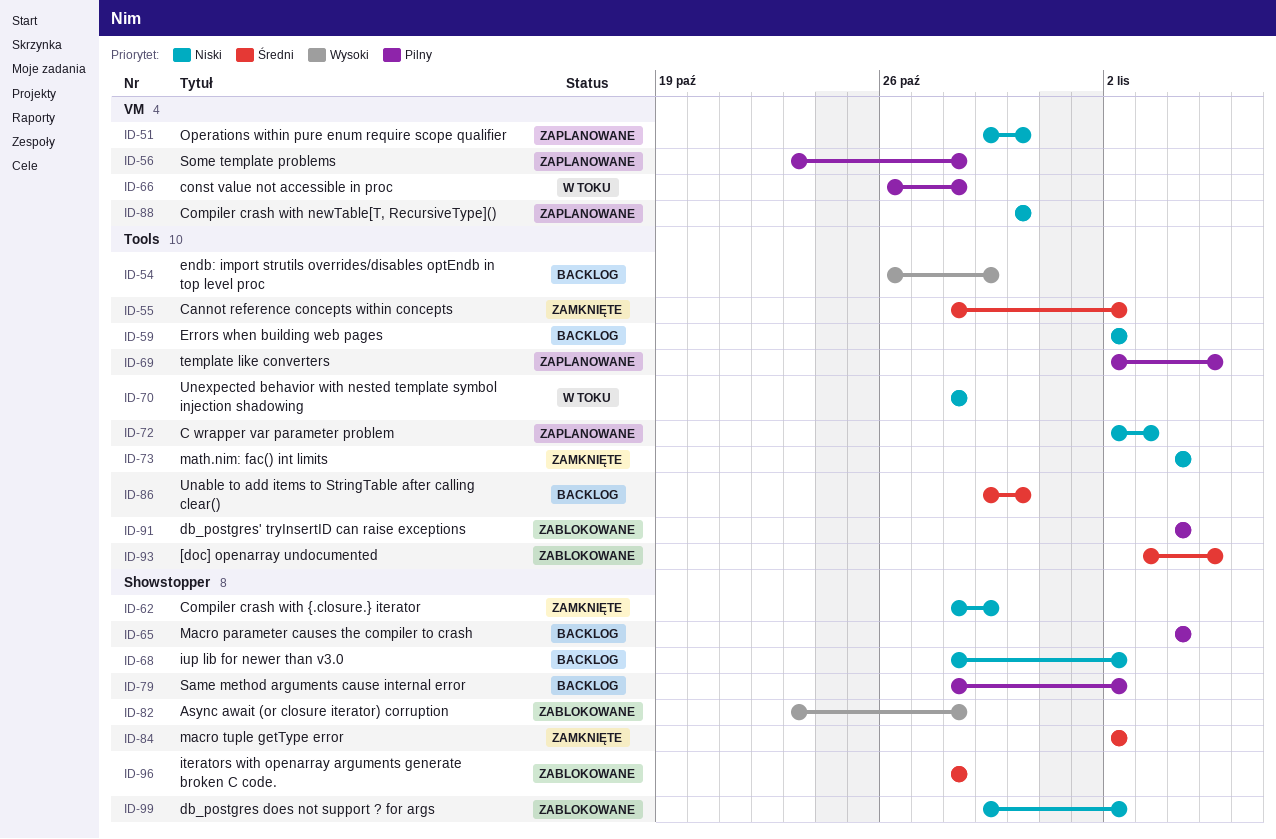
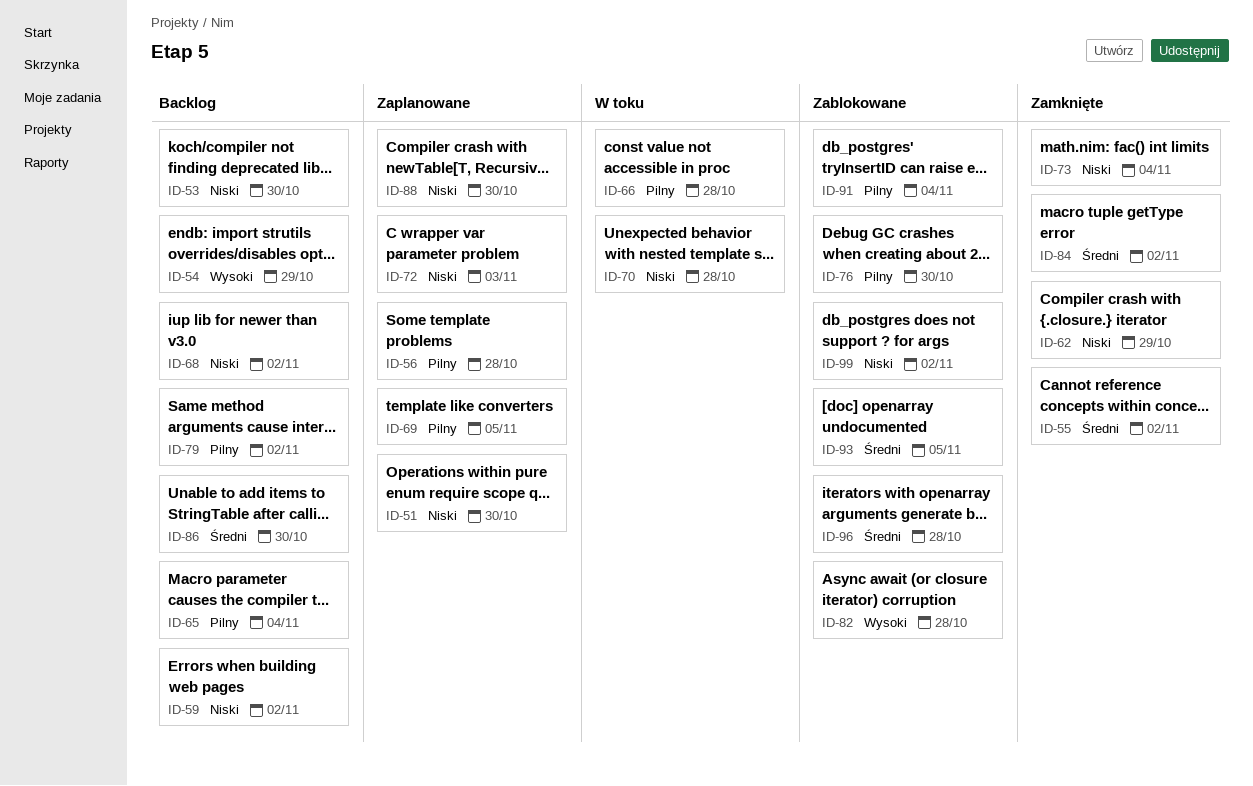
ID-53: none -> present
ID-76: none -> present

